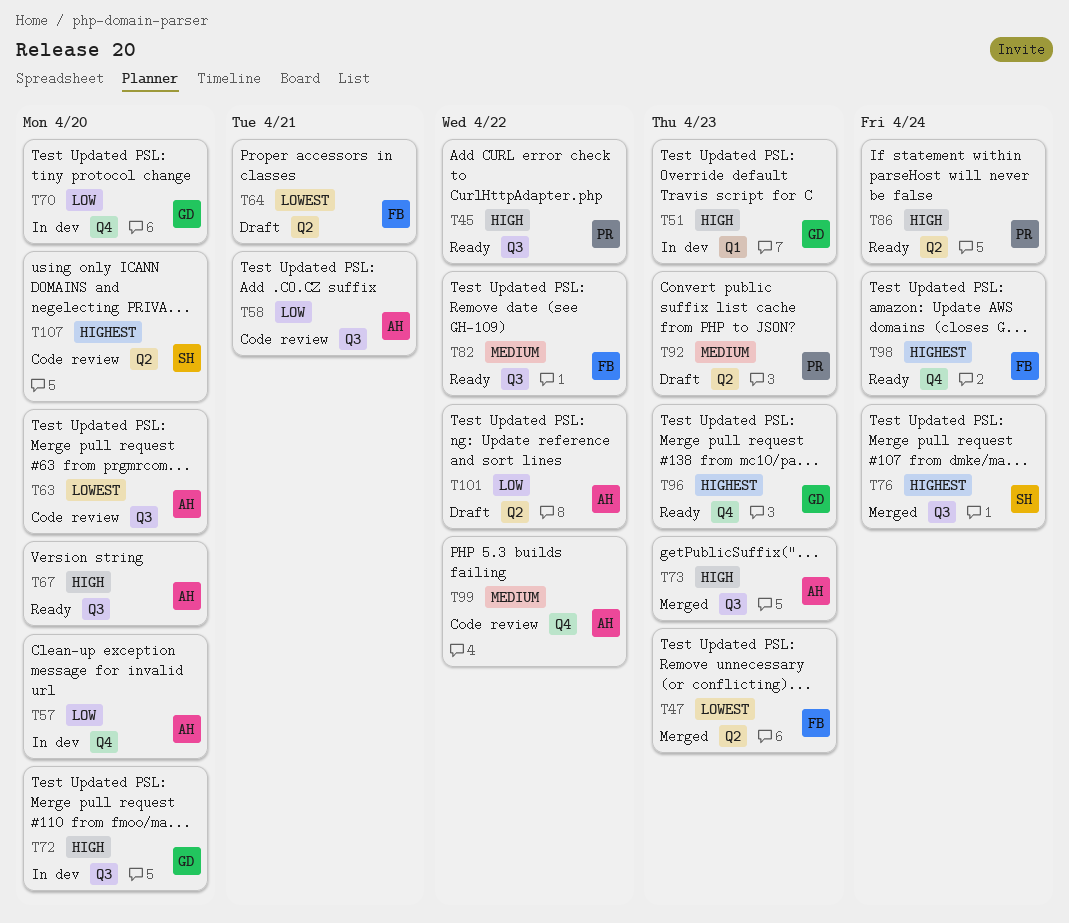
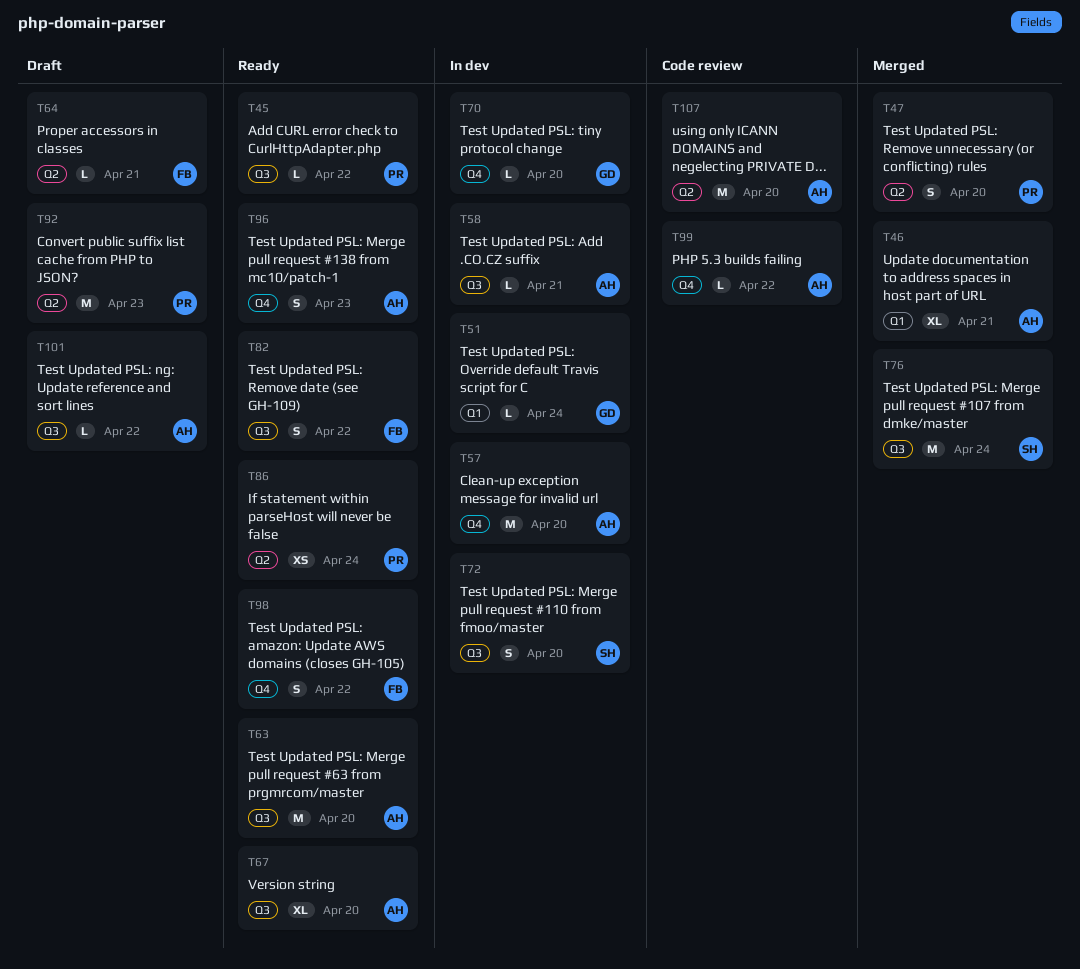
T46: none -> present
T47, owner: FB -> PR
T47, due: Apr 23 -> Apr 20
T51, due: Apr 23 -> Apr 24
T58, status: Code review -> In dev
T63, status: Code review -> Ready
T72, owner: GD -> SH
T73: present -> none
T96, owner: GD -> AH
T98, due: Apr 24 -> Apr 22
T101, label: Q2 -> Q3
T107, owner: SH -> AH

